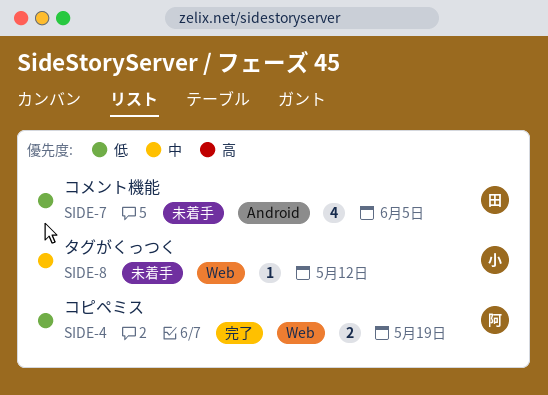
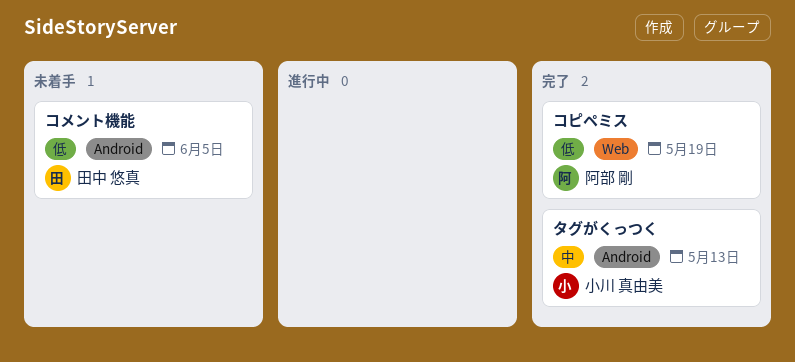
タグがくっつく, status: 未着手 -> 完了
タグがくっつく, label: Web -> Android
タグがくっつく, due: May 12 -> May 13

